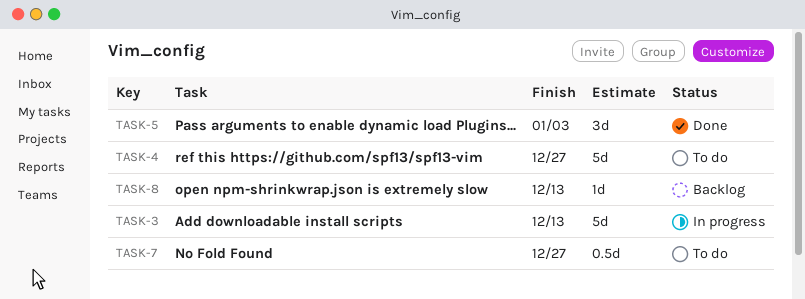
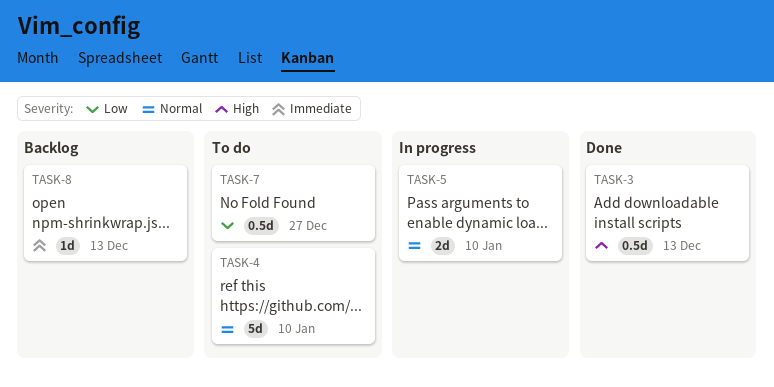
TASK-3, status: In progress -> Done
TASK-3, estimate: 5d -> 0.5d
TASK-4, due: Dec 27 -> Jan 10
TASK-5, status: Done -> In progress
TASK-5, estimate: 3d -> 2d
TASK-5, due: Jan 3 -> Jan 10

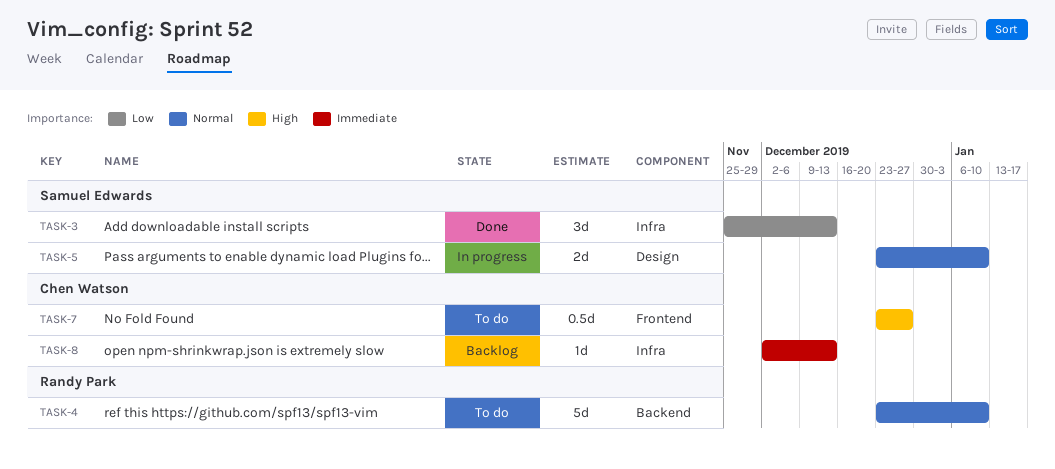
TASK-3, priority: High -> Low
TASK-3, estimate: 0.5d -> 3d
TASK-7, priority: Low -> High

